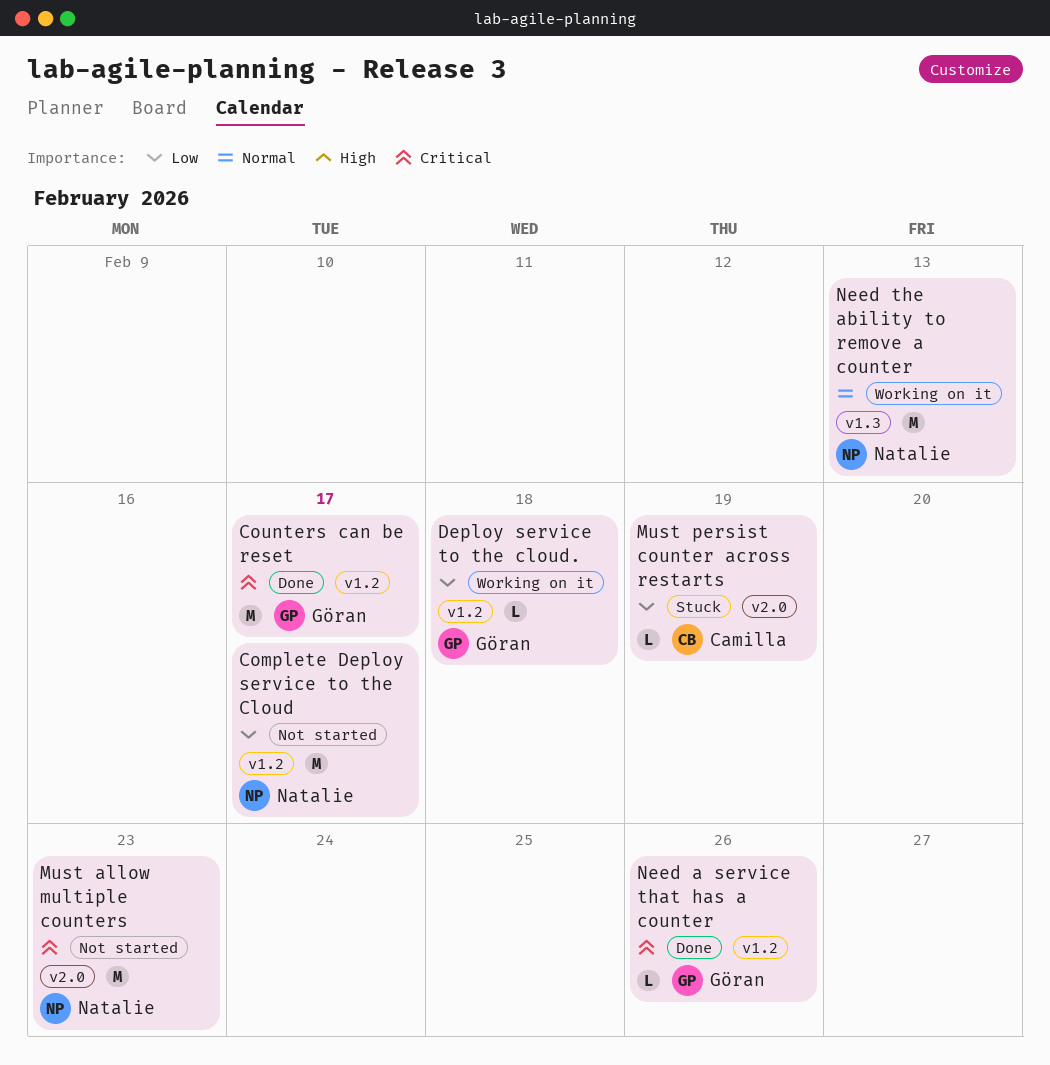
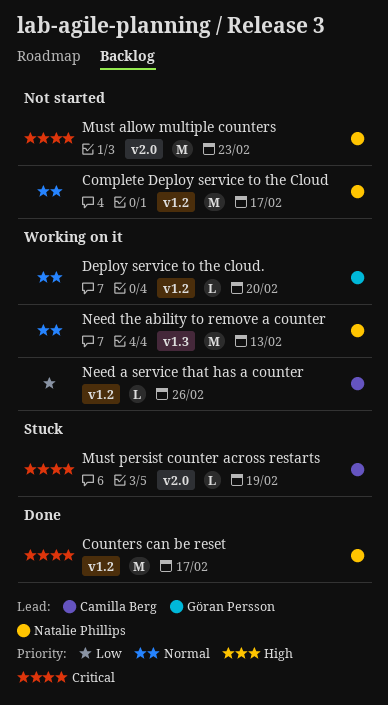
Complete Deploy service to the Cloud, priority: Low -> Normal
Counters can be reset, owner: Göran Persson -> Natalie Phillips
Deploy service to the cloud., priority: Low -> Normal
Deploy service to the cloud., due: Feb 18 -> Feb 20
Must persist counter across restarts, priority: Low -> Critical
Need a service that has a counter, status: Done -> Working on it
Need a service that has a counter, owner: Göran Persson -> Camilla Berg
Need a service that has a counter, priority: Critical -> Low

